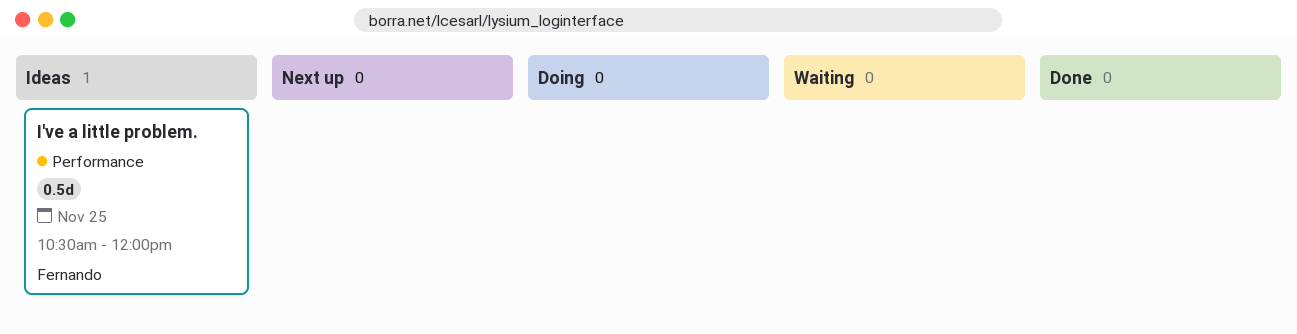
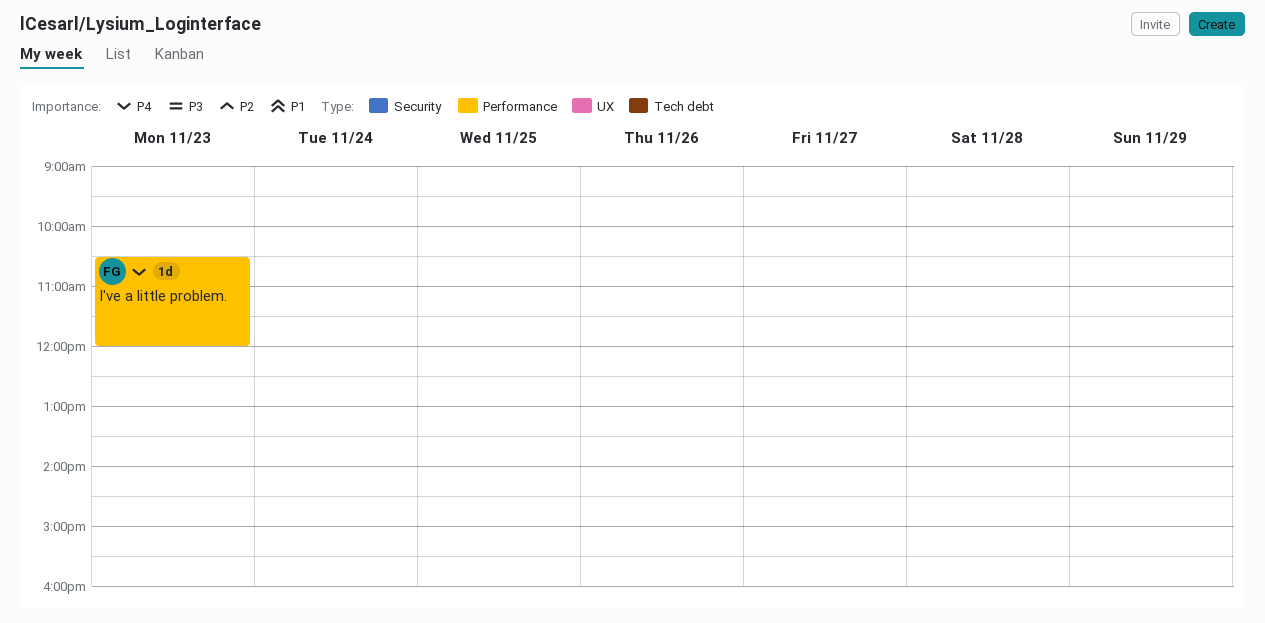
I've a little problem., estimate: 0.5d -> 1d
I've a little problem., day: Nov 25 -> Nov 23

